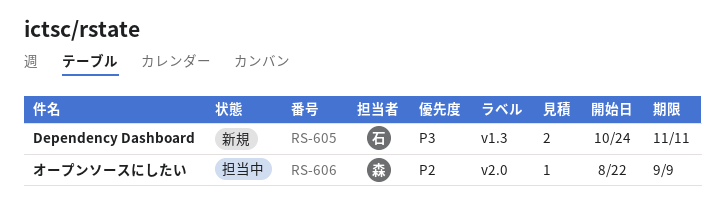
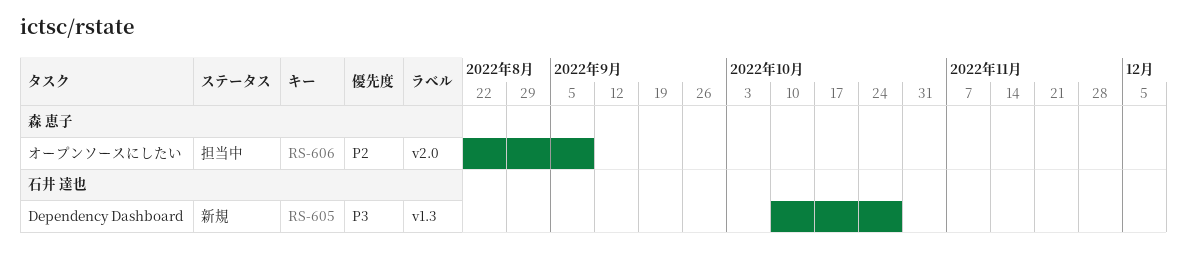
RS-605, start: Oct 24 -> Oct 10
RS-605, due: Nov 11 -> Oct 28

